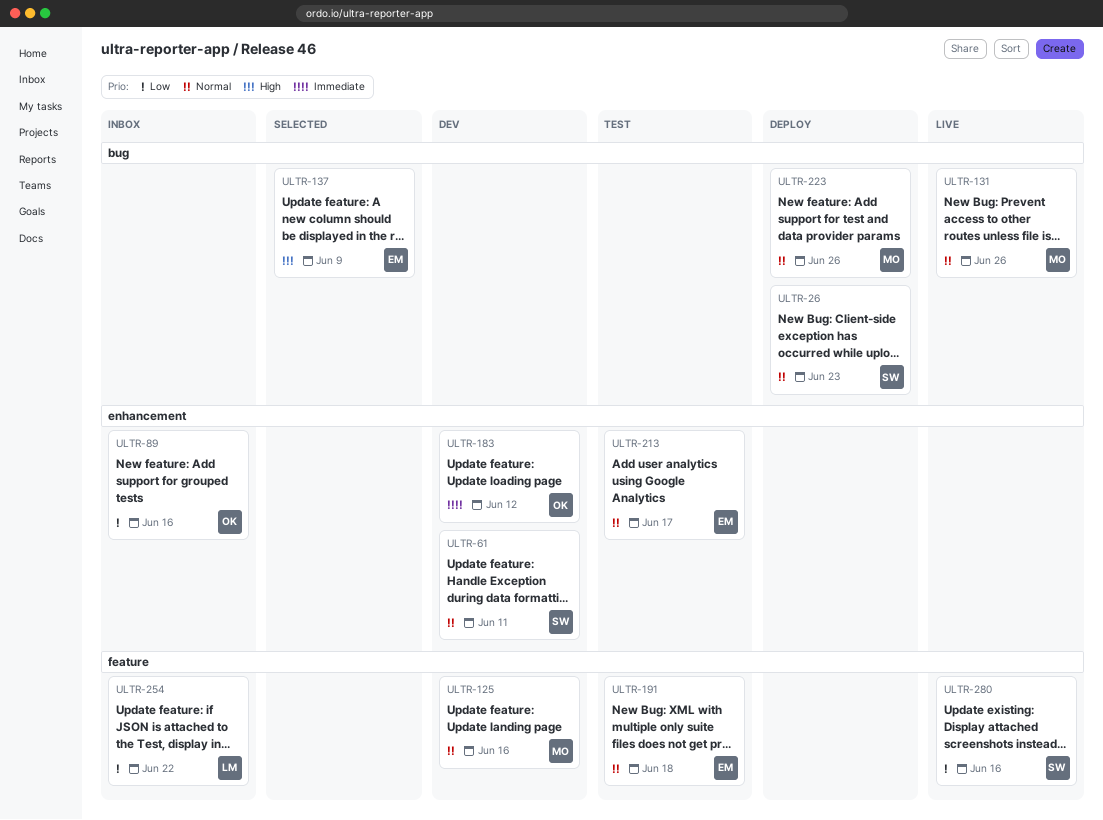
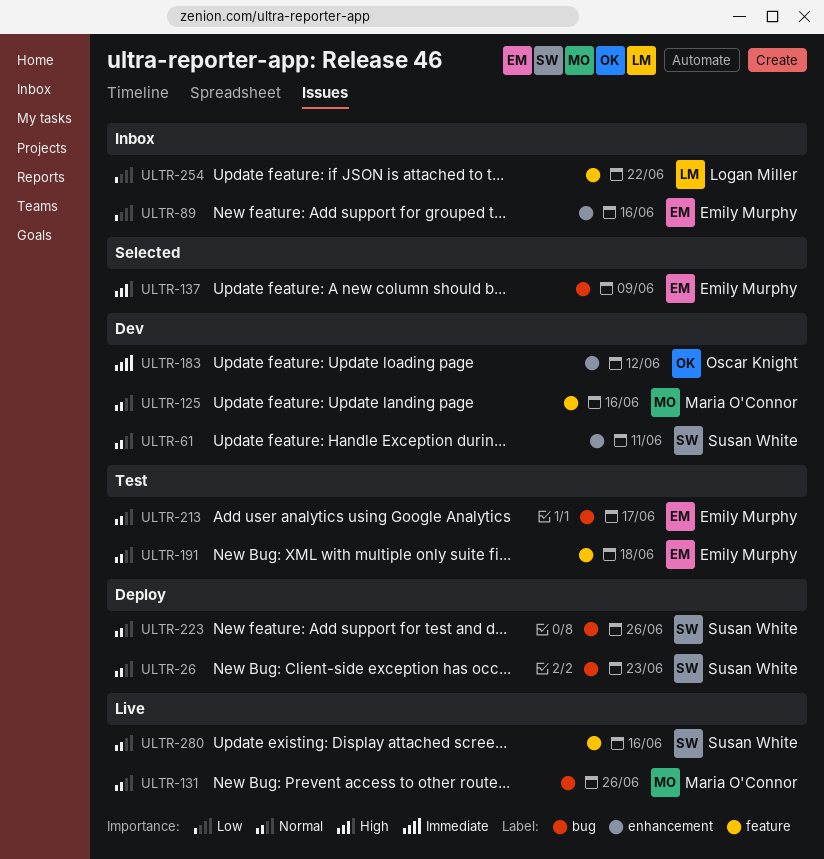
ULTR-89, owner: Oscar Knight -> Emily Murphy
ULTR-213, label: enhancement -> bug
ULTR-223, owner: Maria O'Connor -> Susan White
ULTR-280, priority: Low -> Normal

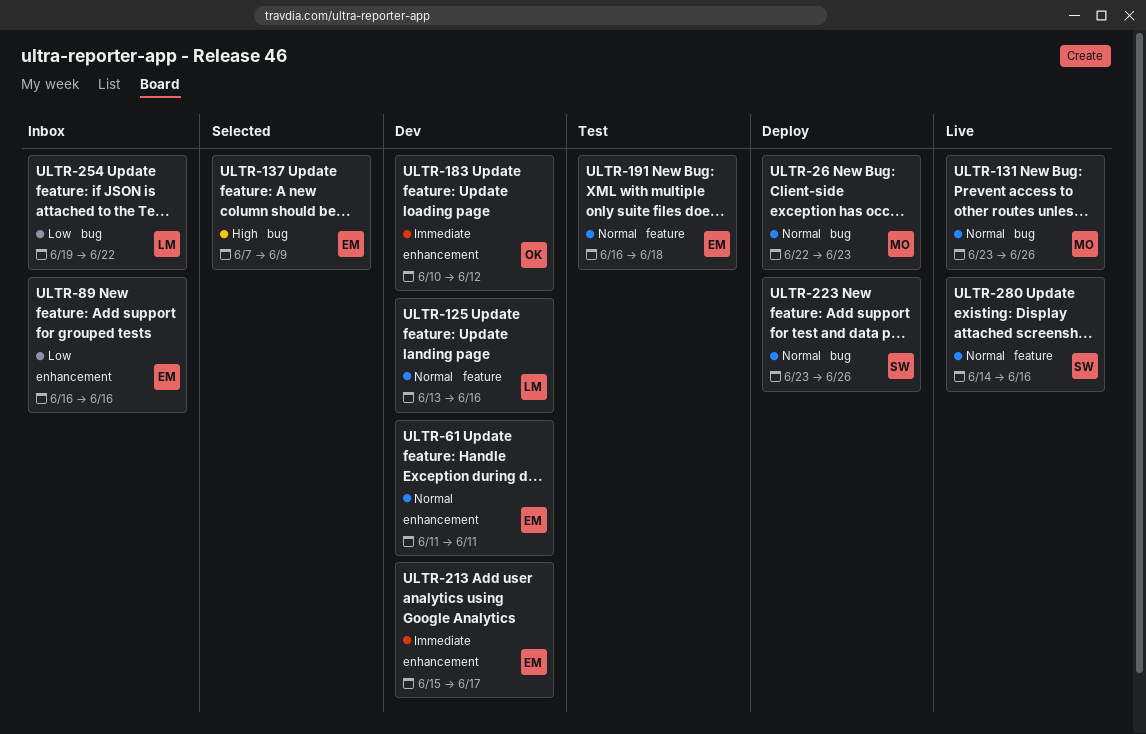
ULTR-26, owner: Susan White -> Maria O'Connor
ULTR-61, owner: Susan White -> Emily Murphy
ULTR-125, owner: Maria O'Connor -> Logan Miller
ULTR-213, status: Test -> Dev
ULTR-213, priority: Normal -> Immediate
ULTR-213, label: bug -> enhancement
ULTR-254, label: feature -> bug

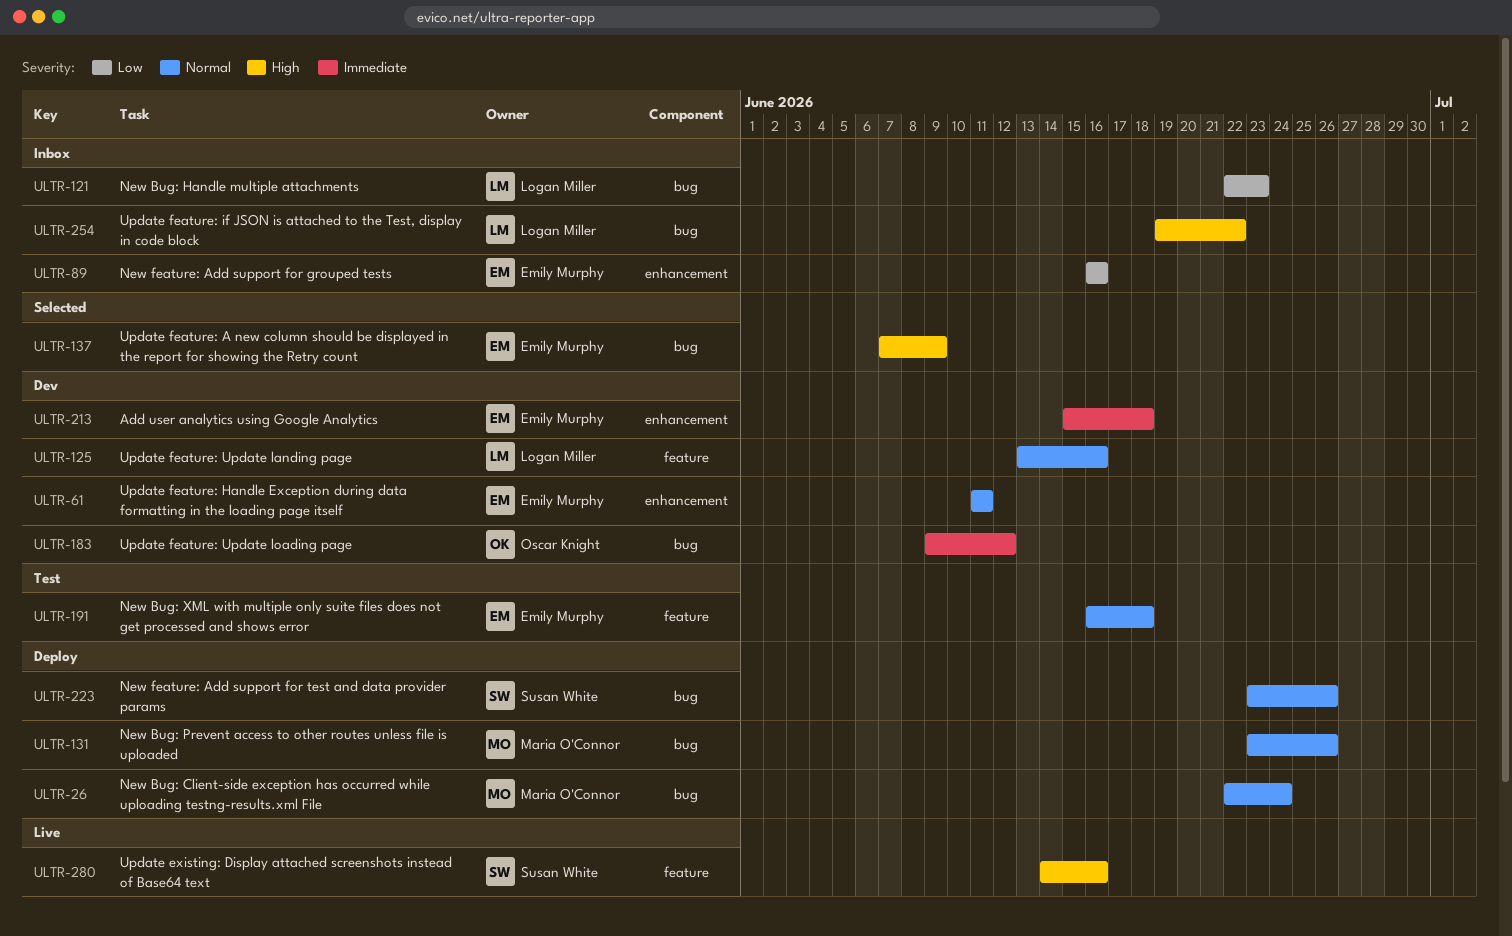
ULTR-26, due: Jun 23 -> Jun 24
ULTR-121: none -> present
ULTR-131, status: Live -> Deploy
ULTR-183, label: enhancement -> bug
ULTR-183, start: Jun 10 -> Jun 9
ULTR-213, due: Jun 17 -> Jun 18
ULTR-254, priority: Low -> High
ULTR-280, priority: Normal -> High

